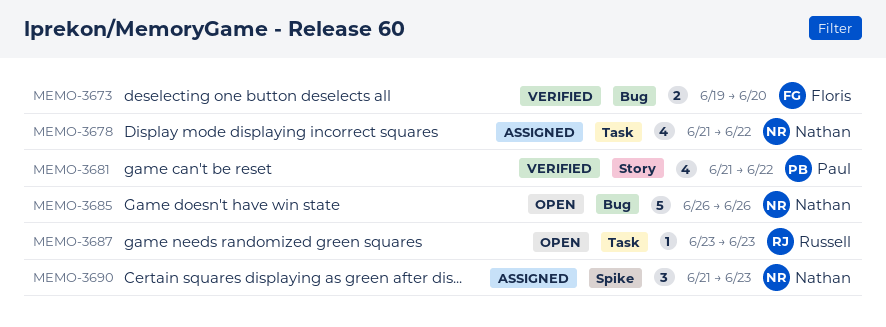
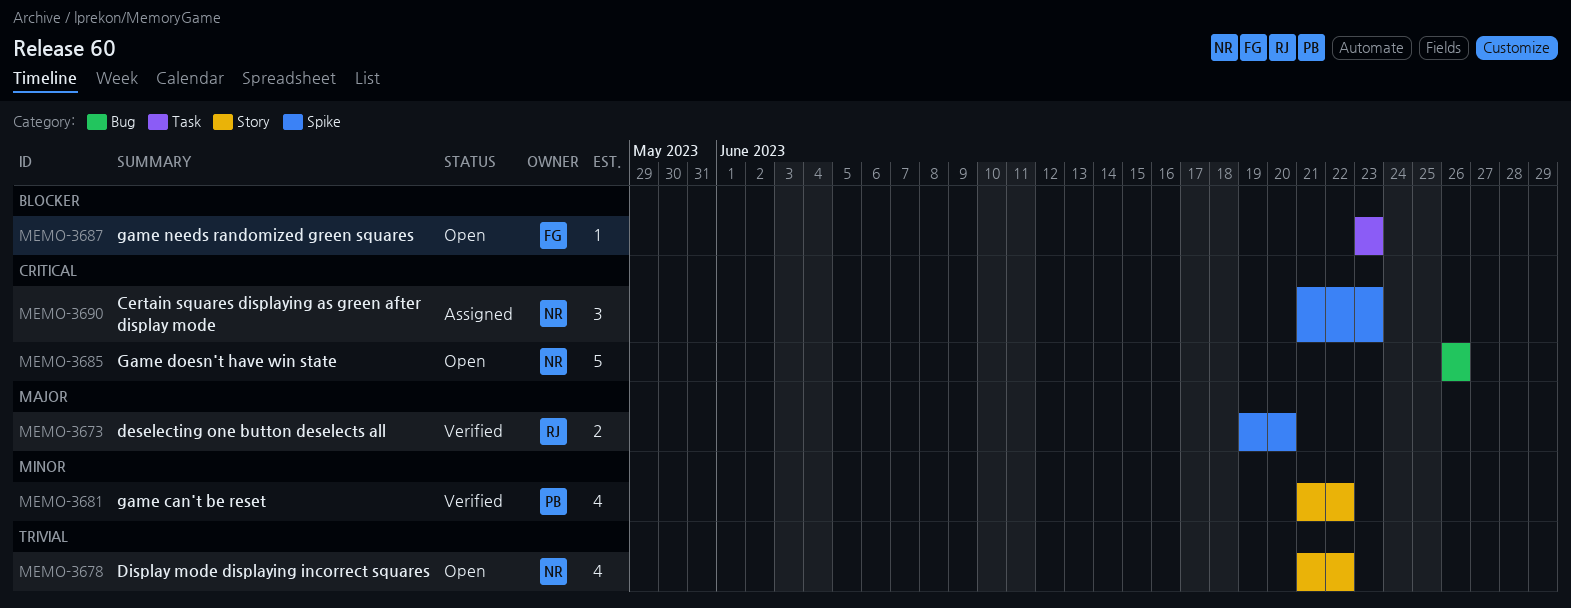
MEMO-3673, owner: Floris -> Russell
MEMO-3673, label: Bug -> Spike
MEMO-3678, status: Assigned -> Open
MEMO-3678, label: Task -> Story
MEMO-3687, owner: Russell -> Floris

